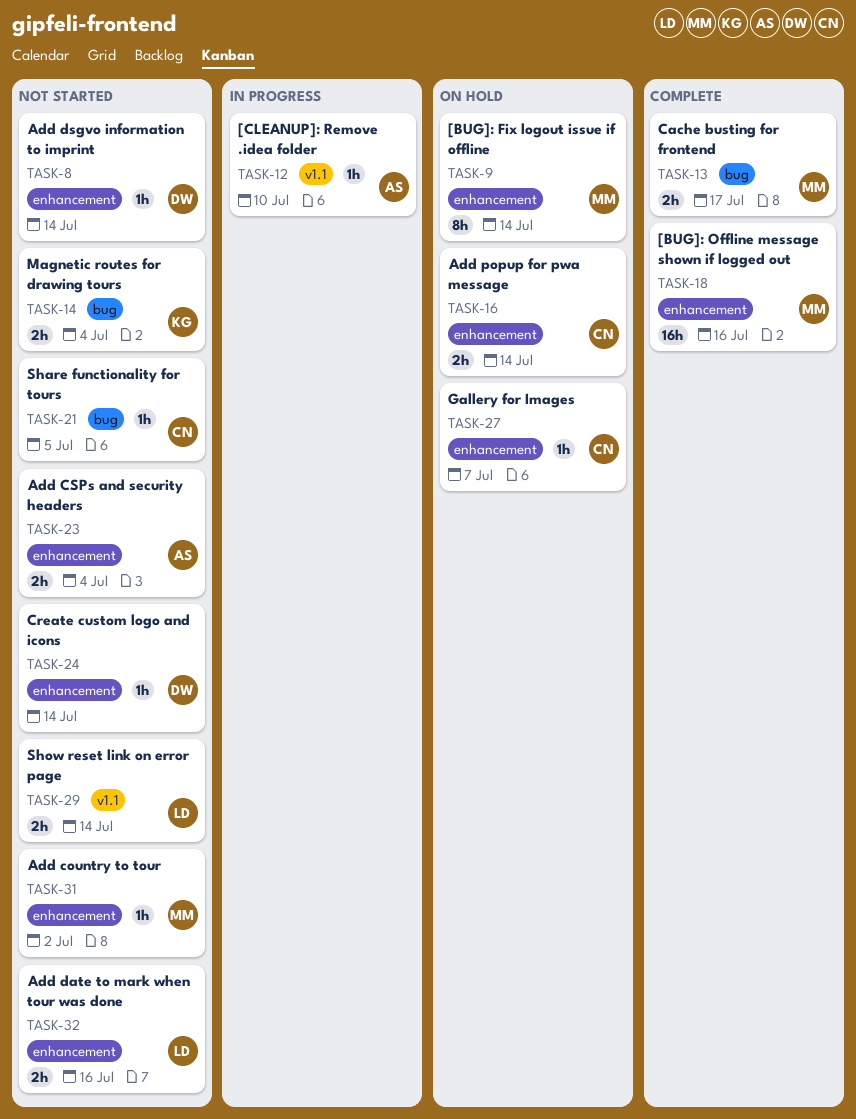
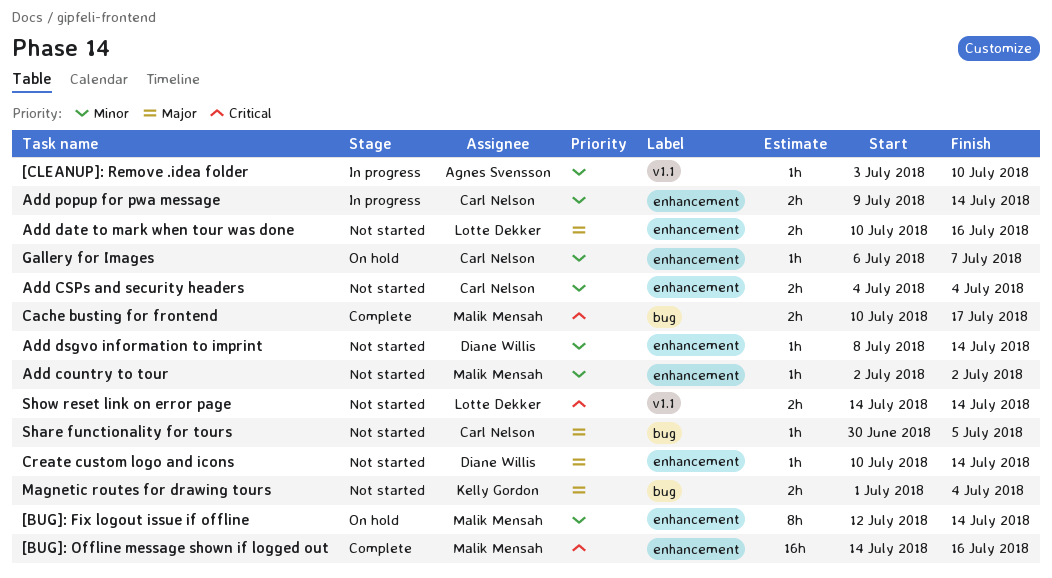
Add CSPs and security headers, owner: Agnes Svensson -> Carl Nelson
Add popup for pwa message, status: On hold -> In progress

